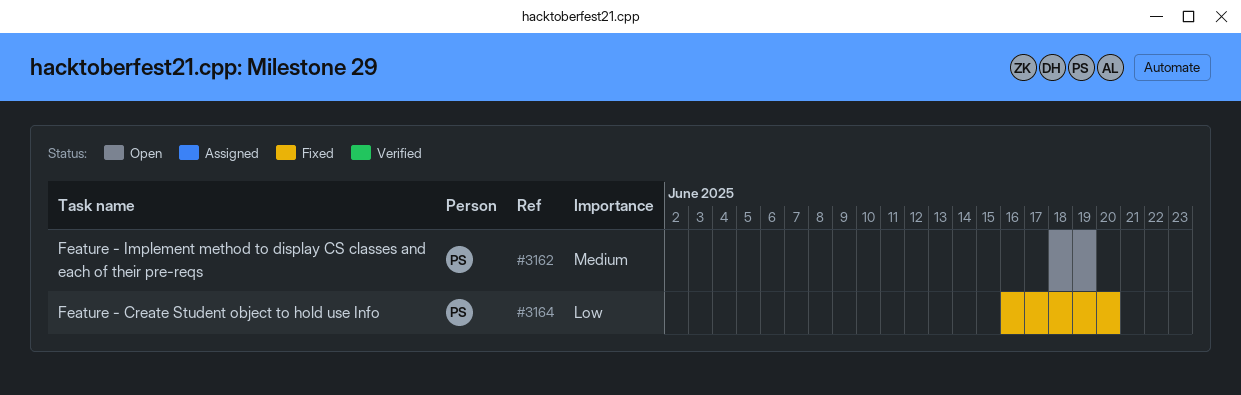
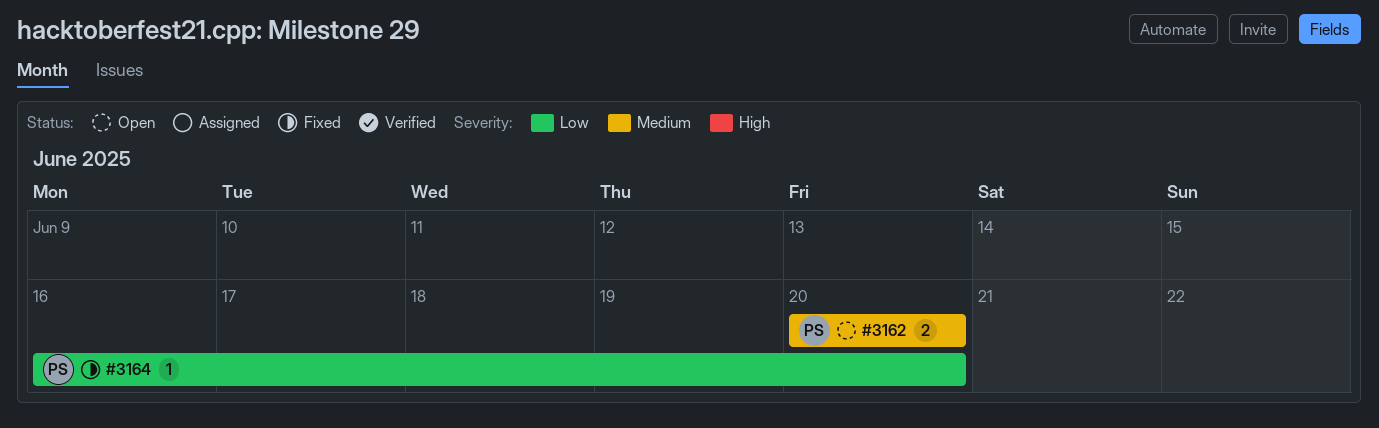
#3162, start: Jun 18 -> Jun 20
#3162, due: Jun 19 -> Jun 20

